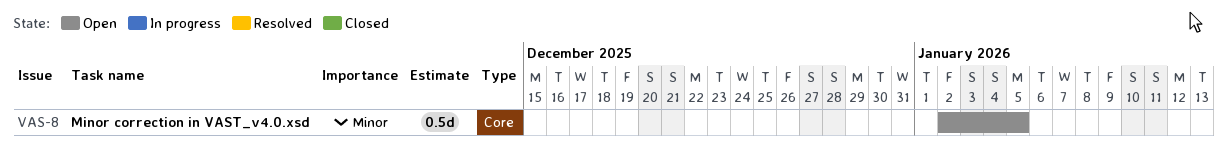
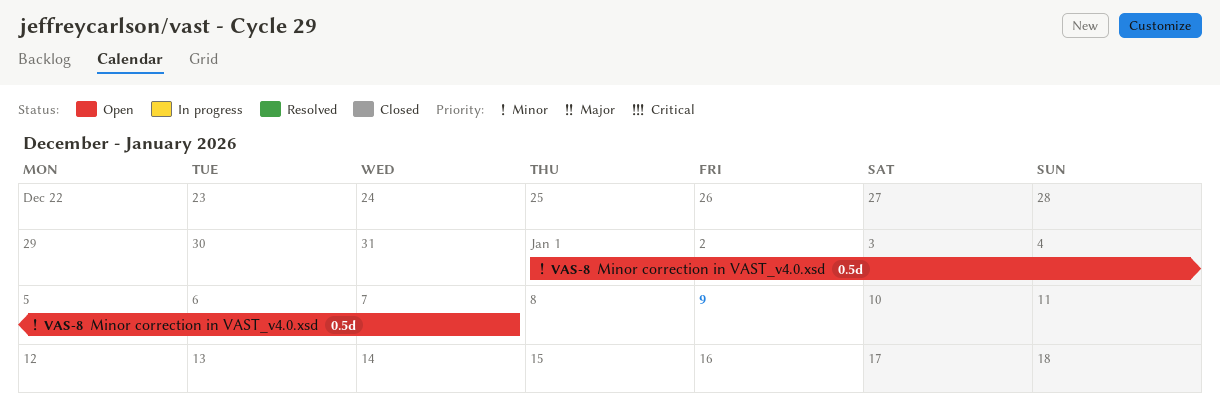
VAS-8, start: Jan 2 -> Jan 1
VAS-8, due: Jan 5 -> Jan 7

